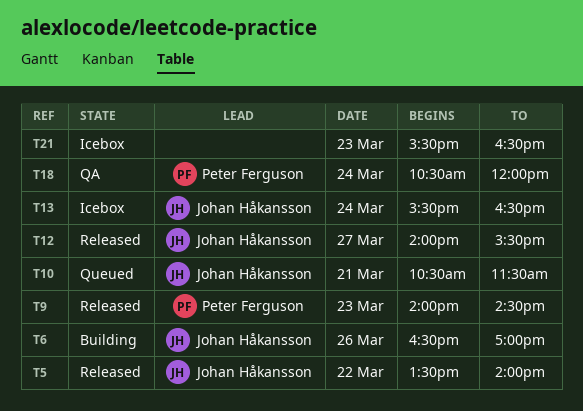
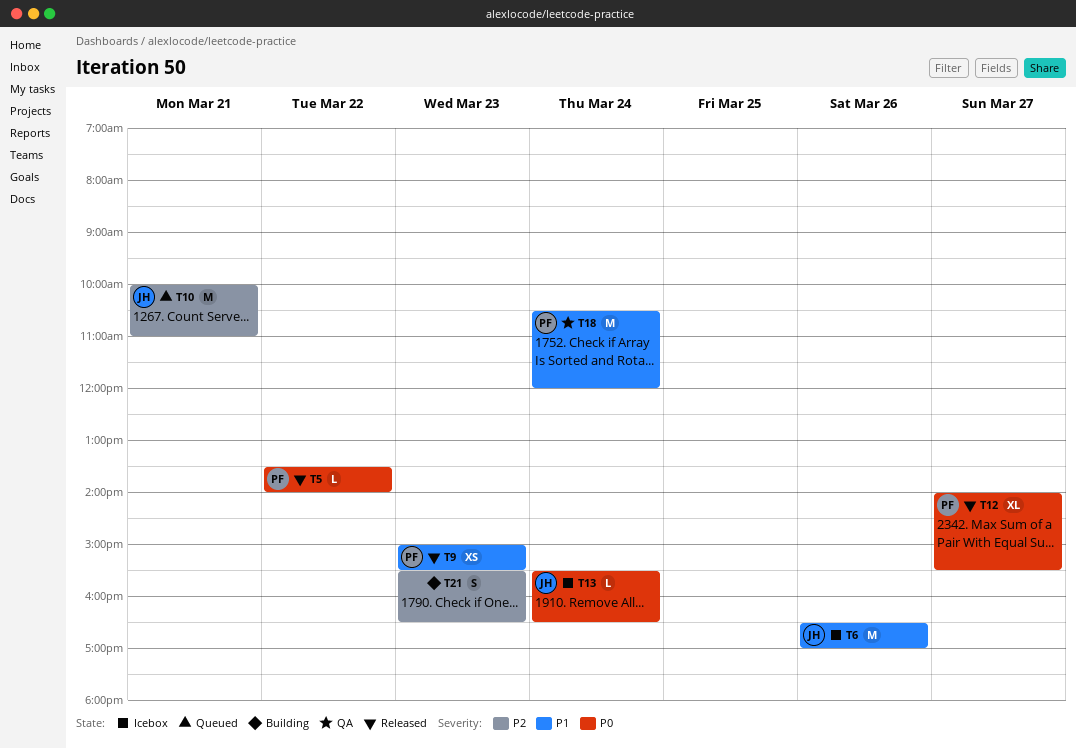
T5, owner: Johan Håkansson -> Peter Ferguson
T6, status: Building -> Icebox
T9, begins: 14:00 -> 15:00
T9, ends: 14:30 -> 15:30
T10, begins: 10:30 -> 10:00
T10, ends: 11:30 -> 11:00
T12, owner: Johan Håkansson -> Peter Ferguson
T21, status: Icebox -> Building

